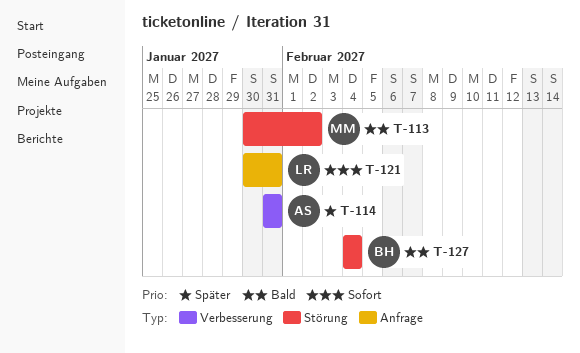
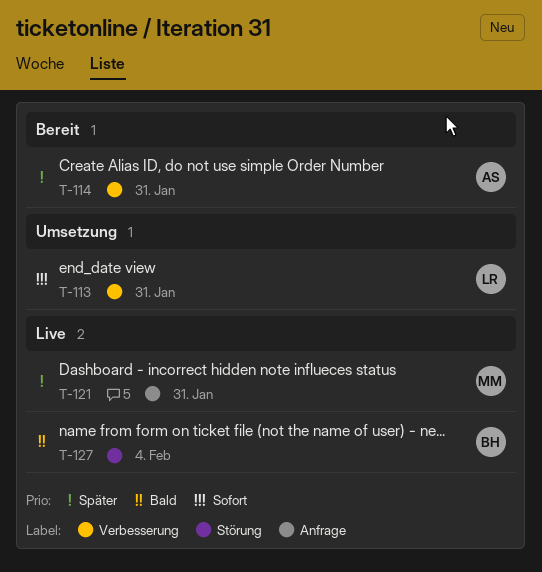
T-113, owner: MM -> LR
T-113, priority: Bald -> Sofort
T-113, label: Störung -> Verbesserung
T-113, due: Feb 2 -> Jan 31
T-121, owner: LR -> MM
T-121, priority: Sofort -> Später

